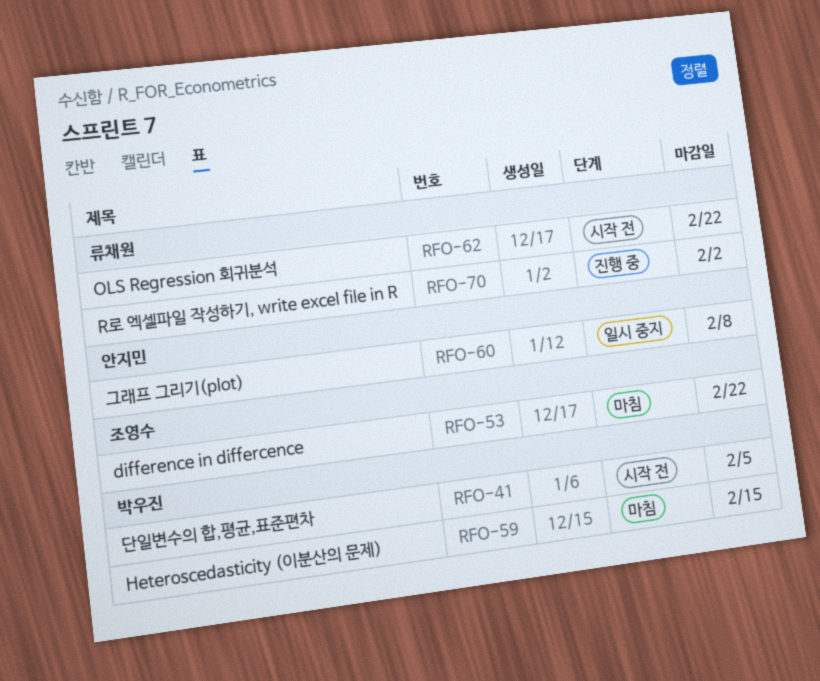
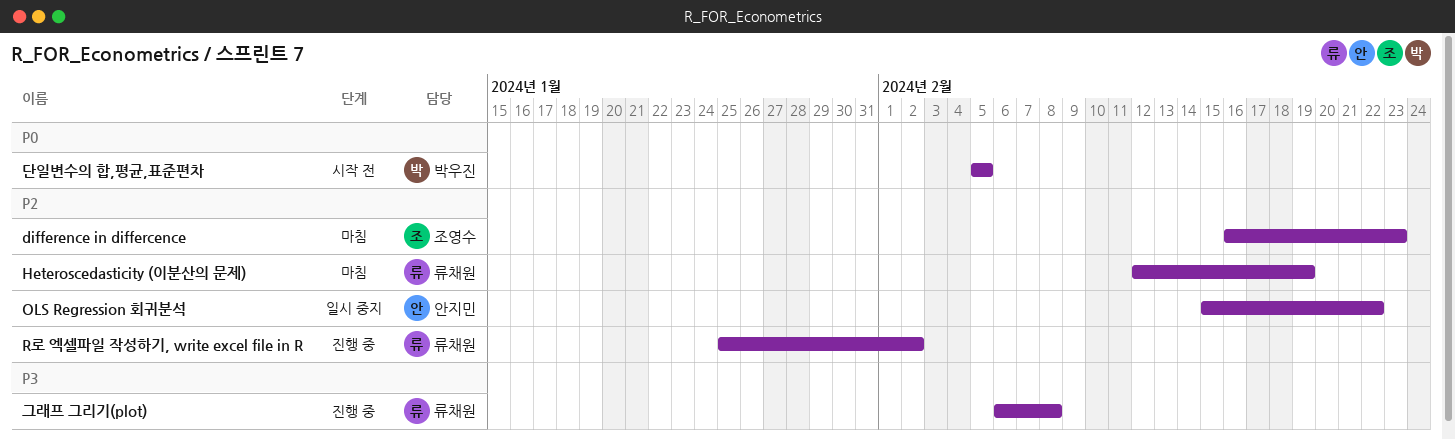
difference in differcence, due: Feb 22 -> Feb 23
Heteroscedasticity (이분산의 문제), owner: 박우진 -> 류채원
Heteroscedasticity (이분산의 문제), due: Feb 15 -> Feb 19
OLS Regression 회귀분석, status: 시작 전 -> 일시 중지
OLS Regression 회귀분석, owner: 류채원 -> 안지민
그래프 그리기(plot), status: 일시 중지 -> 진행 중
그래프 그리기(plot), owner: 안지민 -> 류채원

